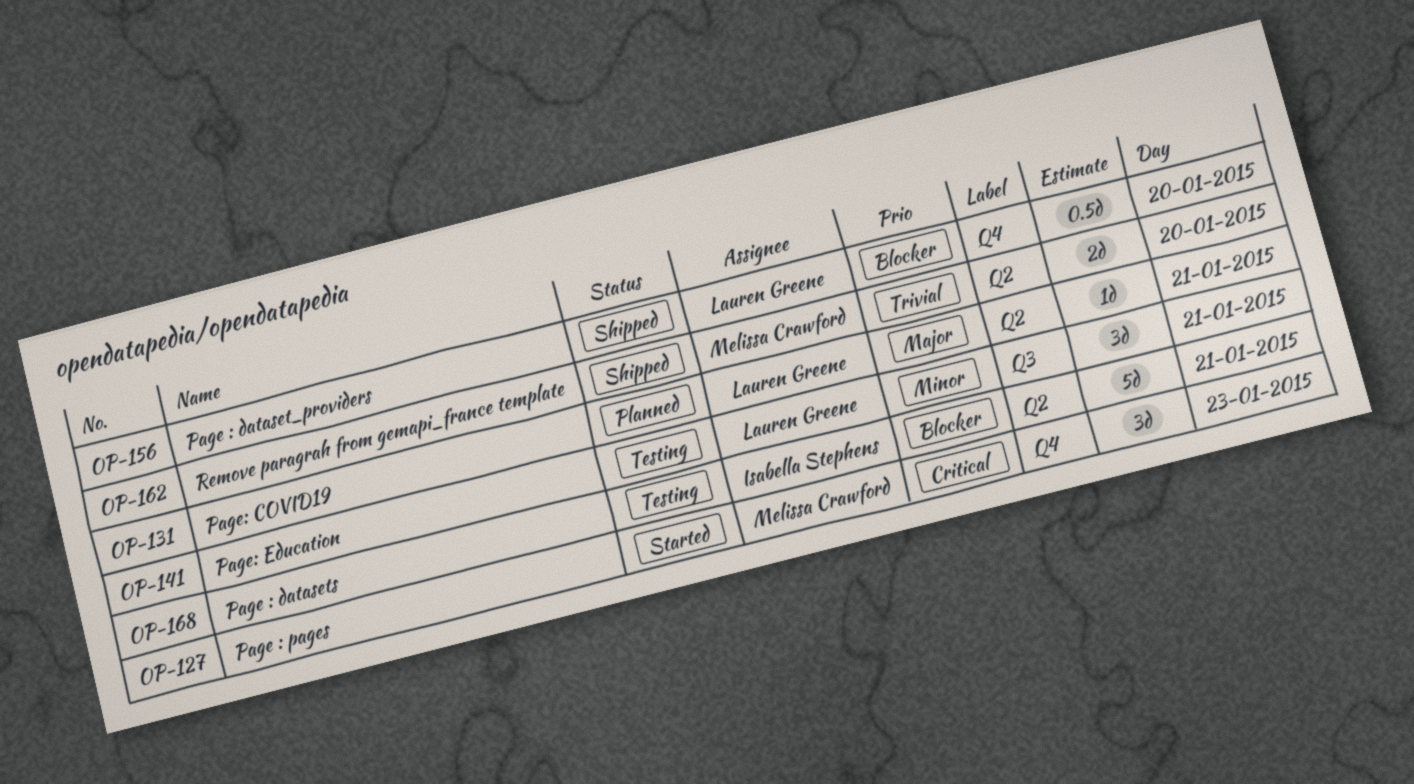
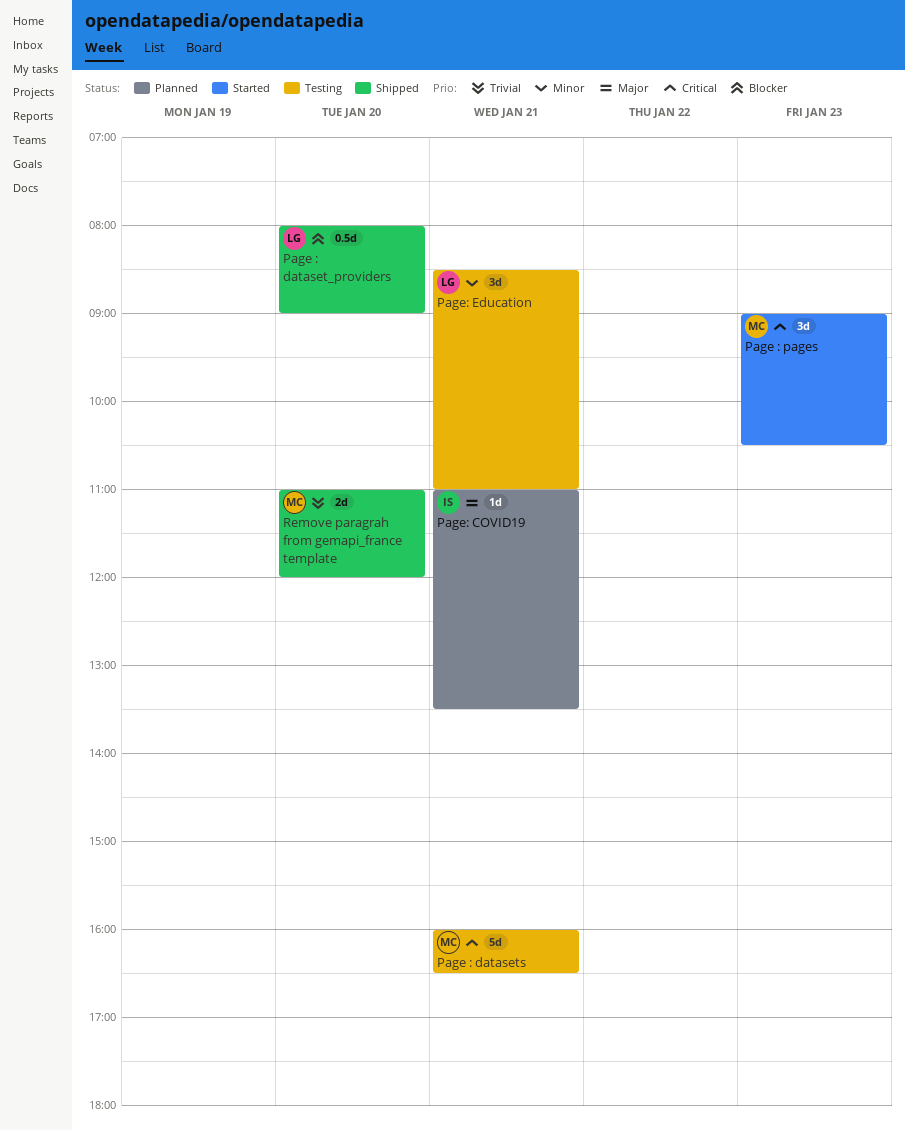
Page : datasets, owner: Isabella Stephens -> Melissa Crawford
Page : datasets, priority: Blocker -> Critical
Page: COVID19, owner: Lauren Greene -> Isabella Stephens

